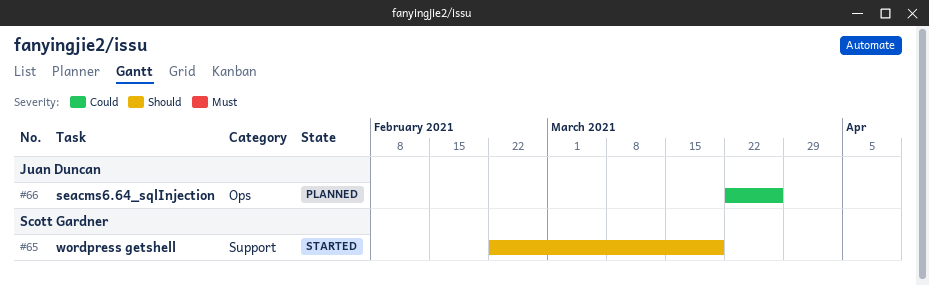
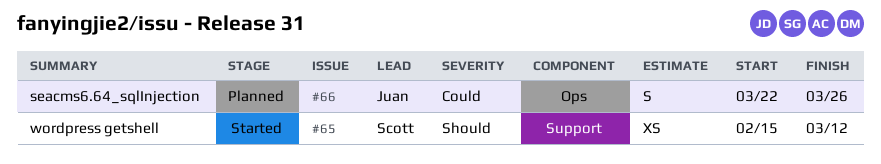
#65, start: Feb 22 -> Feb 15
#65, due: Mar 19 -> Mar 12

